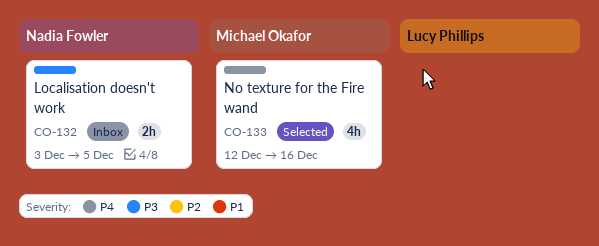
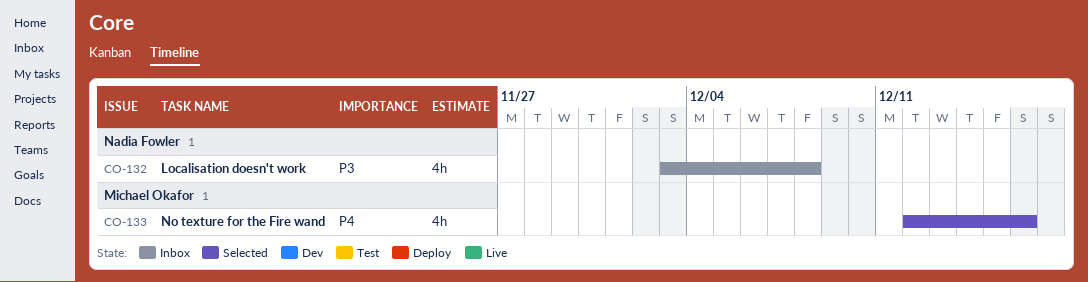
CO-132, estimate: 2h -> 4h
CO-132, due: Dec 5 -> Dec 8

